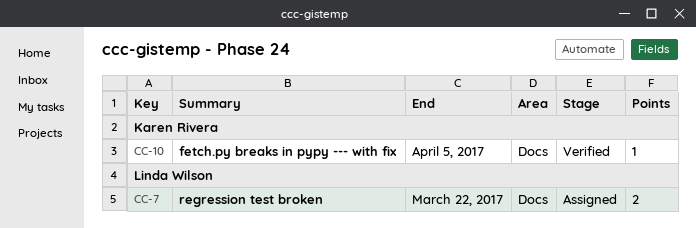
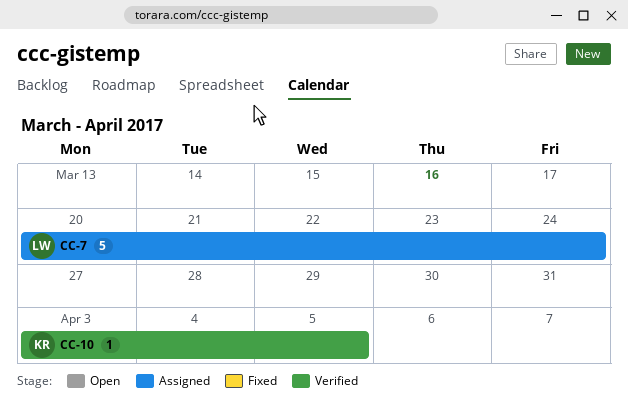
CC-7, estimate: 2 -> 5
CC-7, due: Mar 22 -> Mar 24

